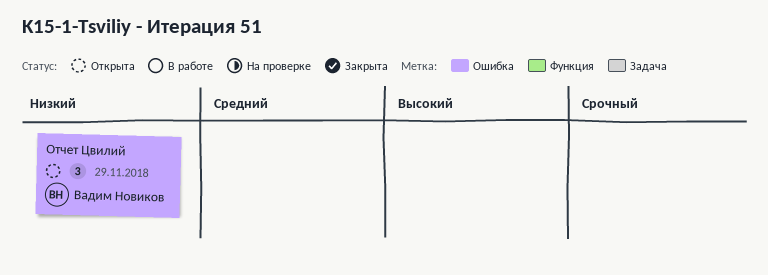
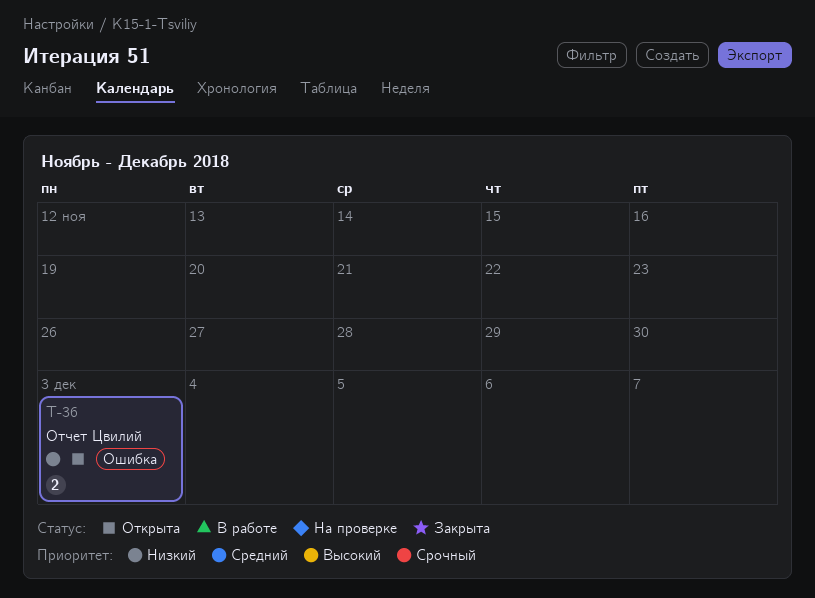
Отчет Цвилий, estimate: 3 -> 2
Отчет Цвилий, due: Nov 29 -> Dec 3

